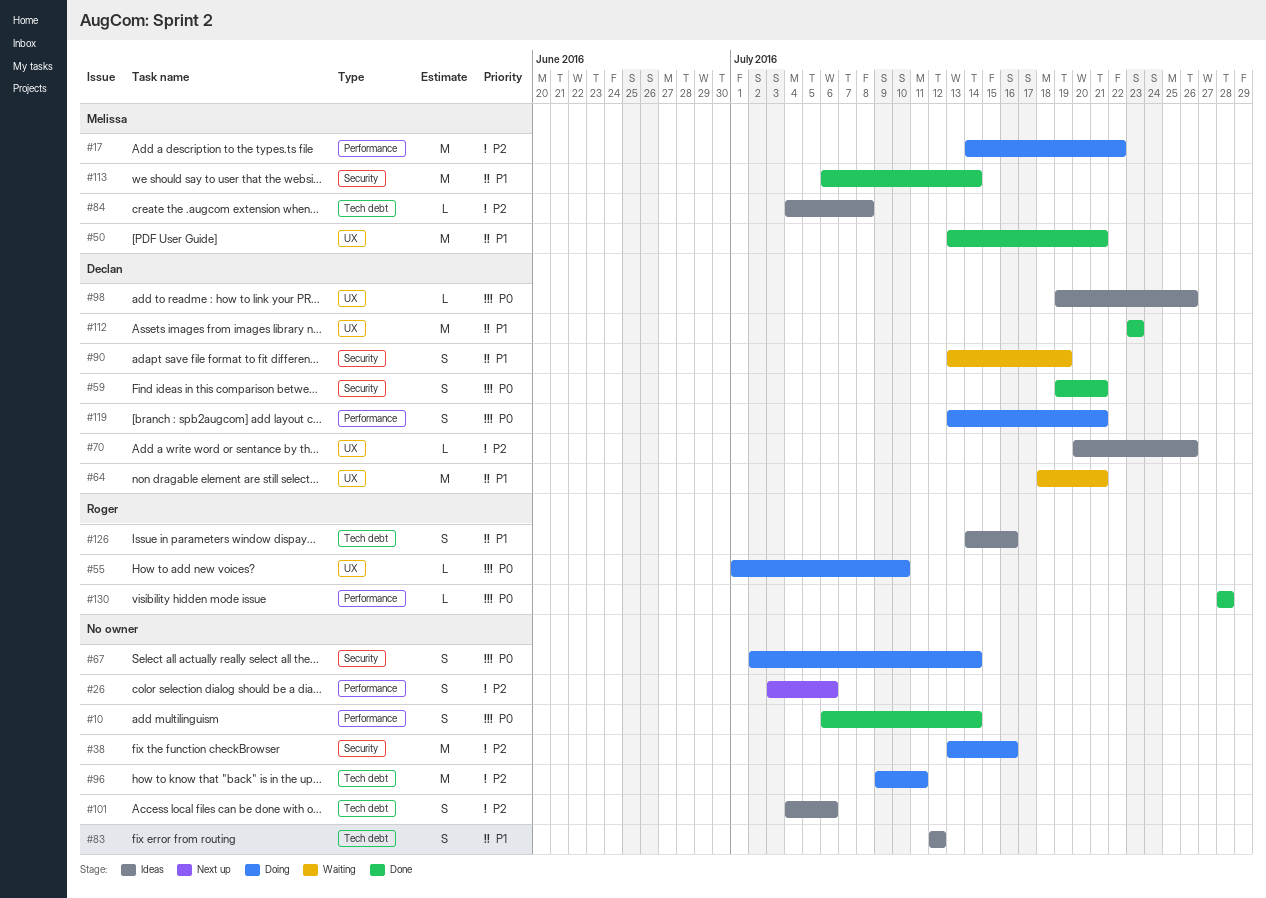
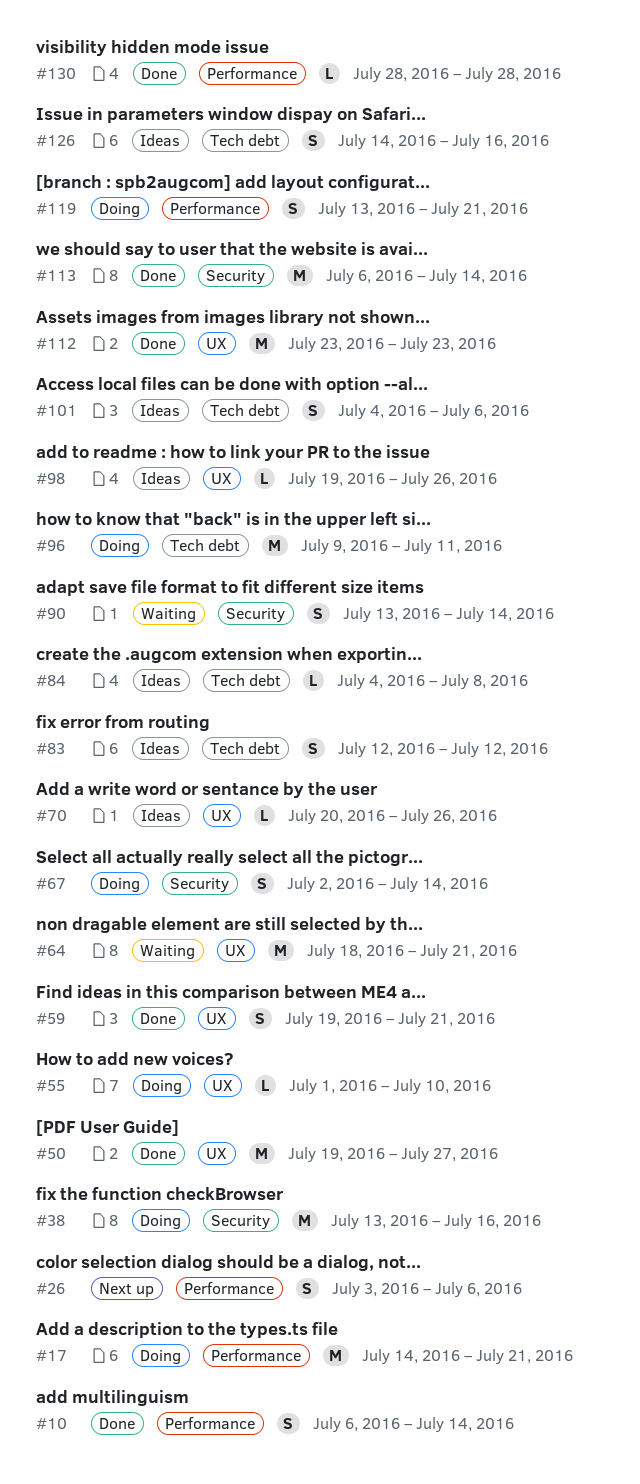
#17, due: Jul 22 -> Jul 21
#50, start: Jul 13 -> Jul 19
#50, due: Jul 21 -> Jul 27
#59, label: Security -> UX
#90, due: Jul 19 -> Jul 14

